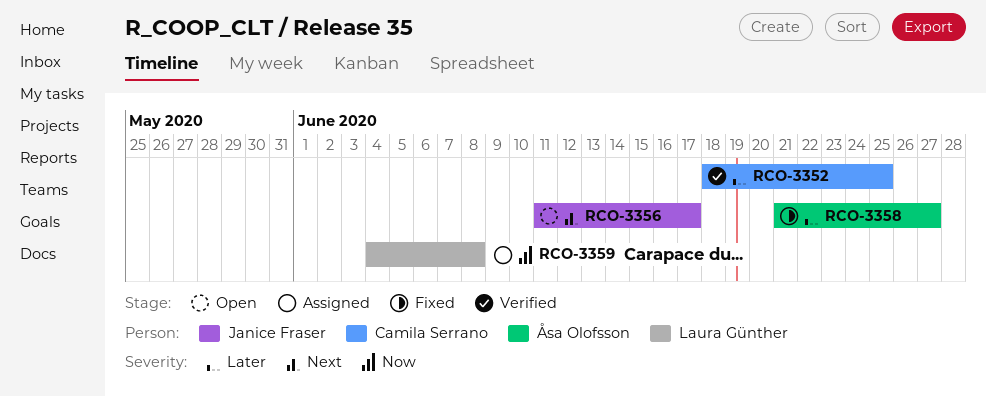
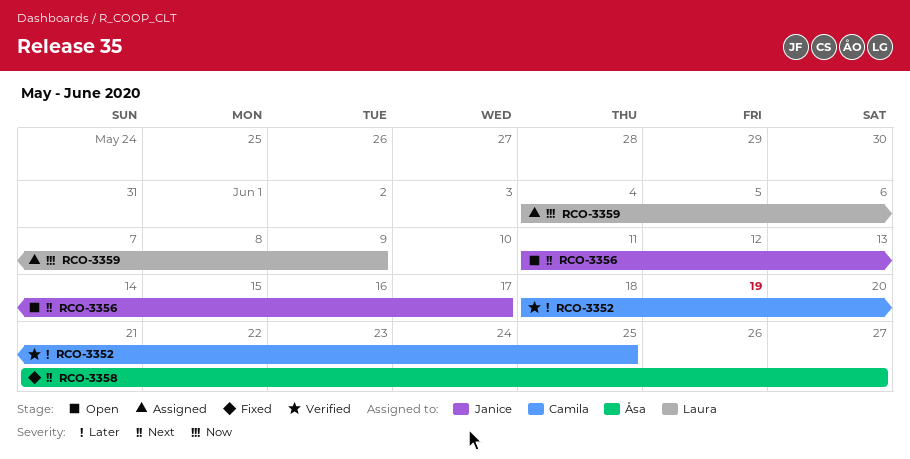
RCO-3358, priority: Later -> Next
RCO-3359, due: Jun 8 -> Jun 9

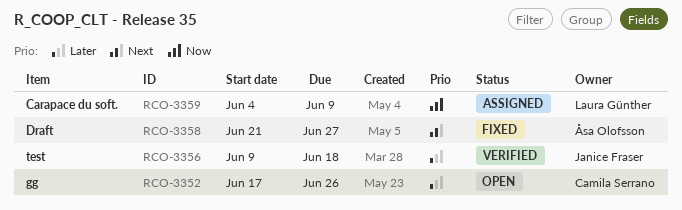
RCO-3352, status: Verified -> Open
RCO-3352, start: Jun 18 -> Jun 17
RCO-3352, due: Jun 25 -> Jun 26
RCO-3356, status: Open -> Verified
RCO-3356, priority: Next -> Later
RCO-3356, start: Jun 11 -> Jun 9
RCO-3356, due: Jun 17 -> Jun 18

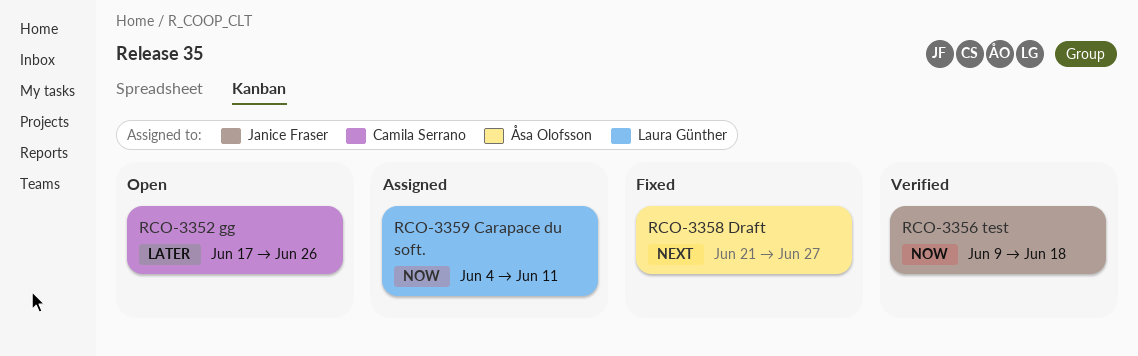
RCO-3356, priority: Later -> Now
RCO-3359, due: Jun 9 -> Jun 11

